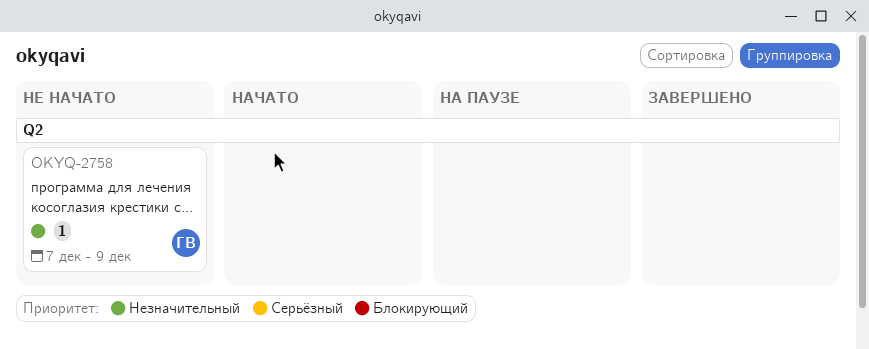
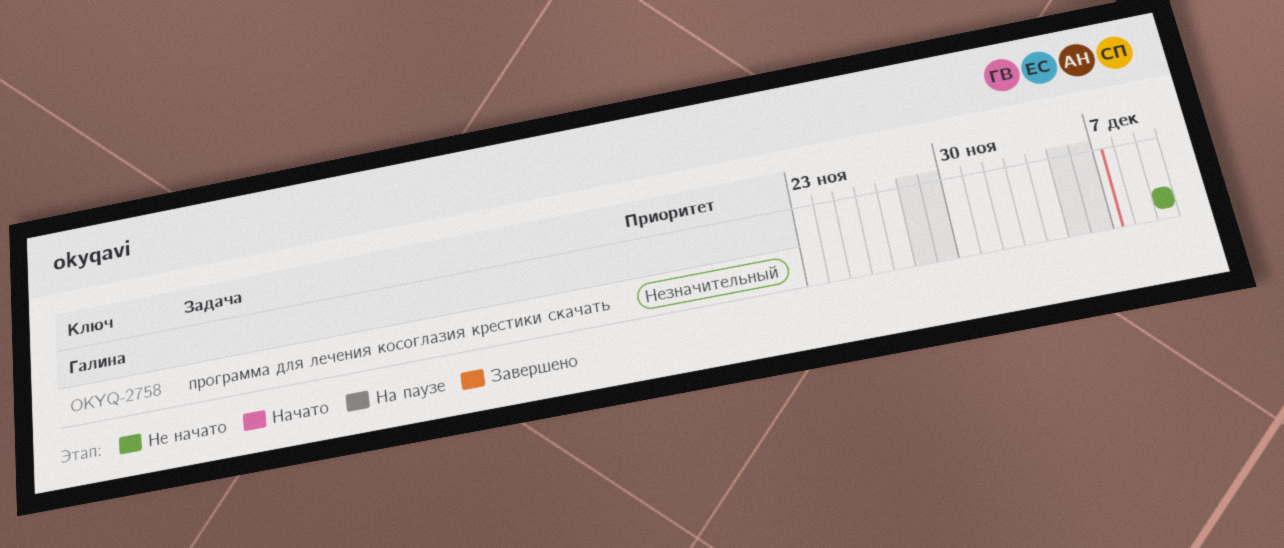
OKYQ-2758, start: Dec 7 -> Dec 9

